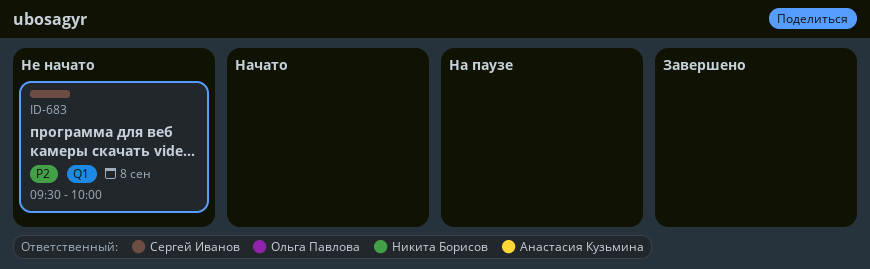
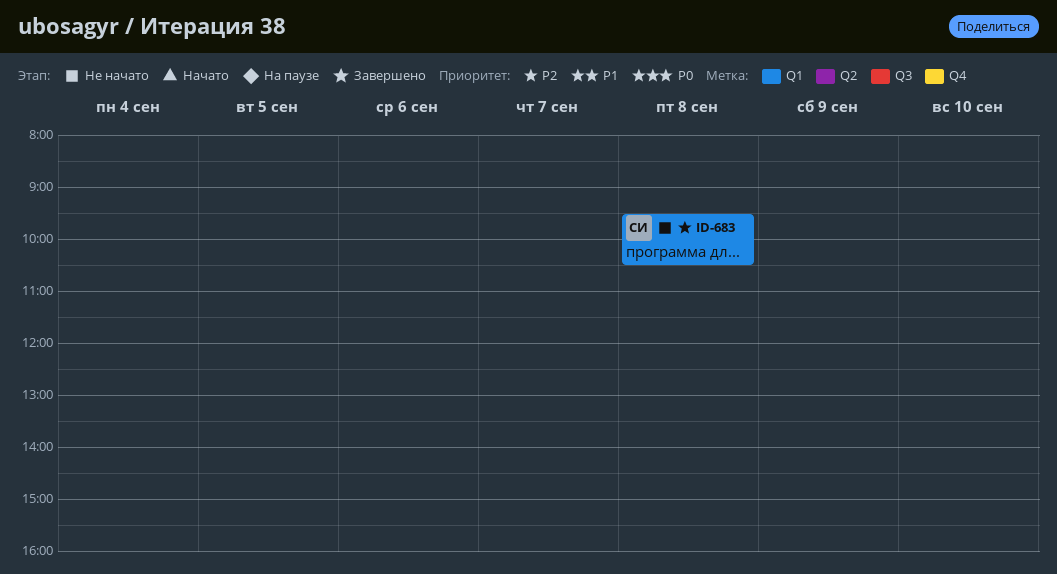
ID-683, ends: 10:00 -> 10:30

